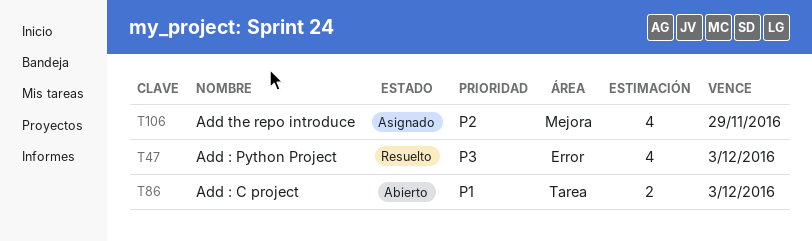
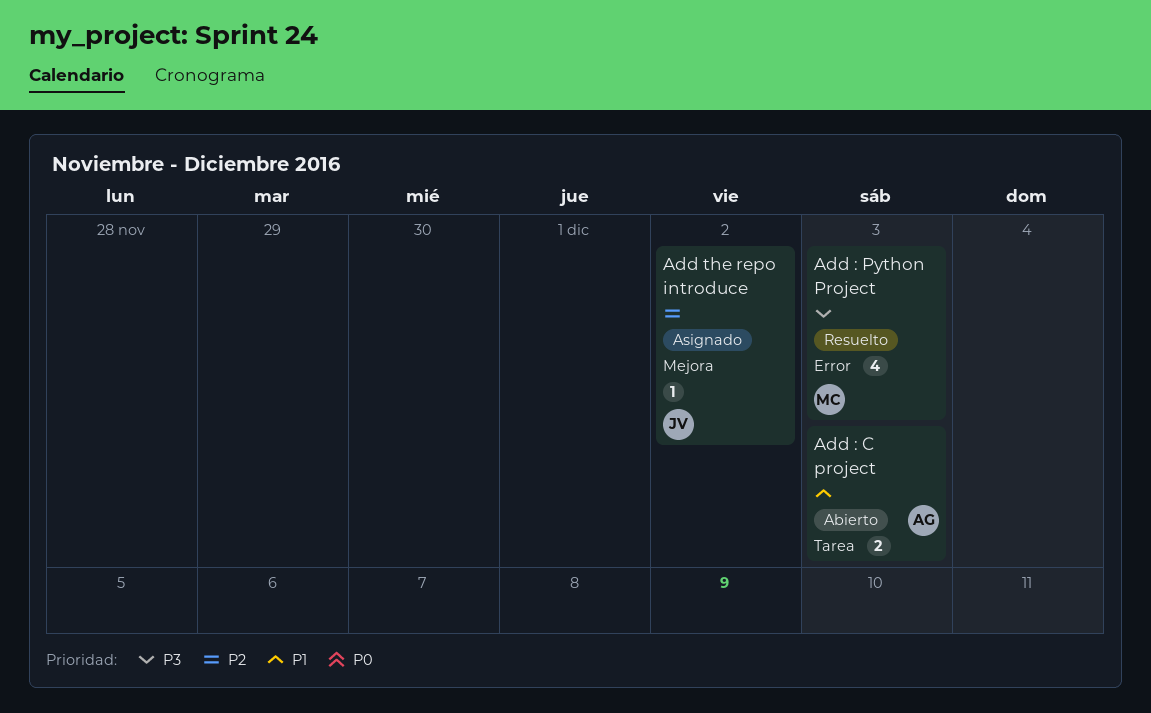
Add the repo introduce, estimate: 4 -> 1
Add the repo introduce, due: Nov 29 -> Dec 2

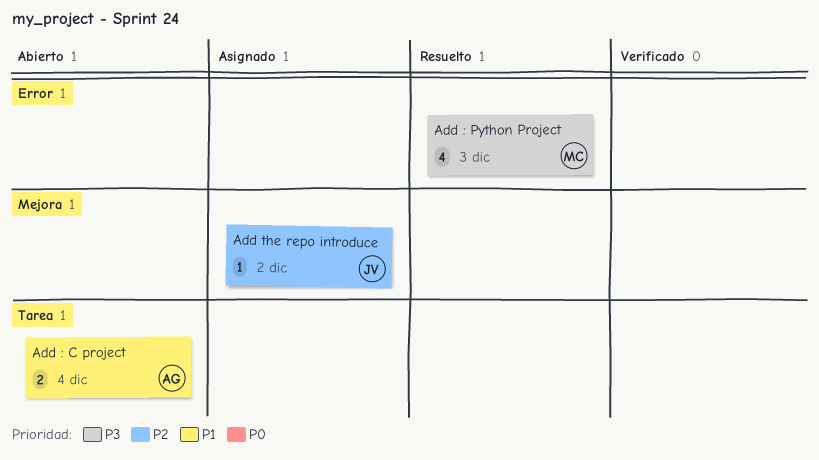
Add : C project, due: Dec 3 -> Dec 4

